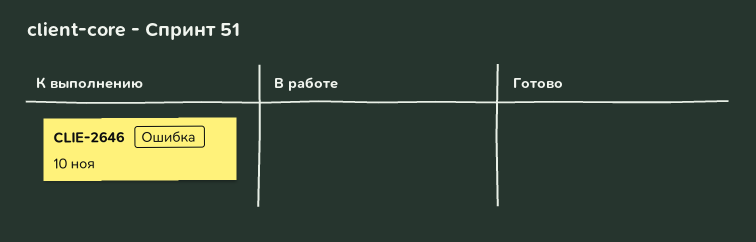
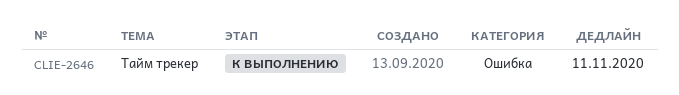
CLIE-2646, due: Nov 10 -> Nov 11

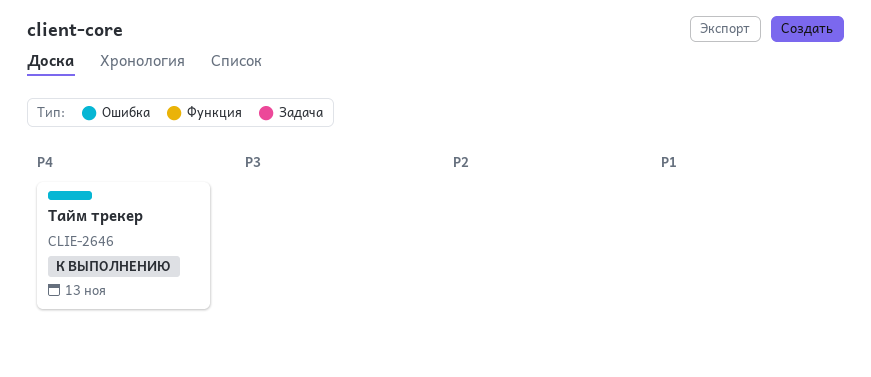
CLIE-2646, due: Nov 11 -> Nov 13

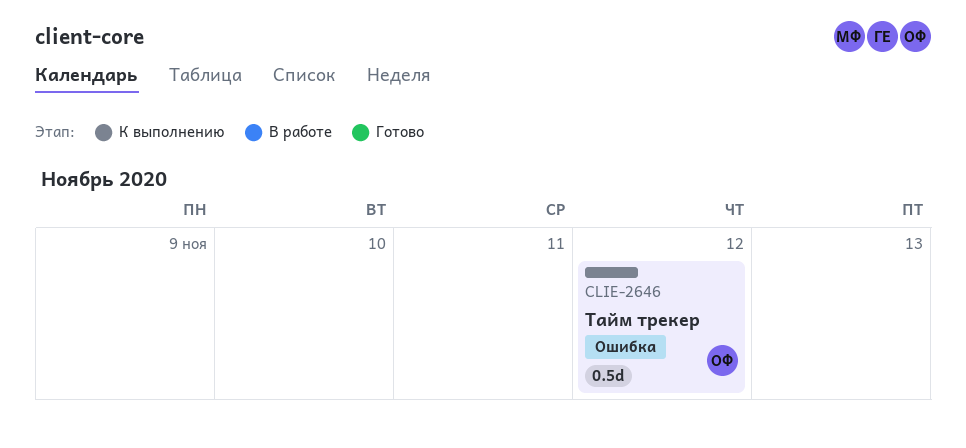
CLIE-2646, due: Nov 13 -> Nov 12

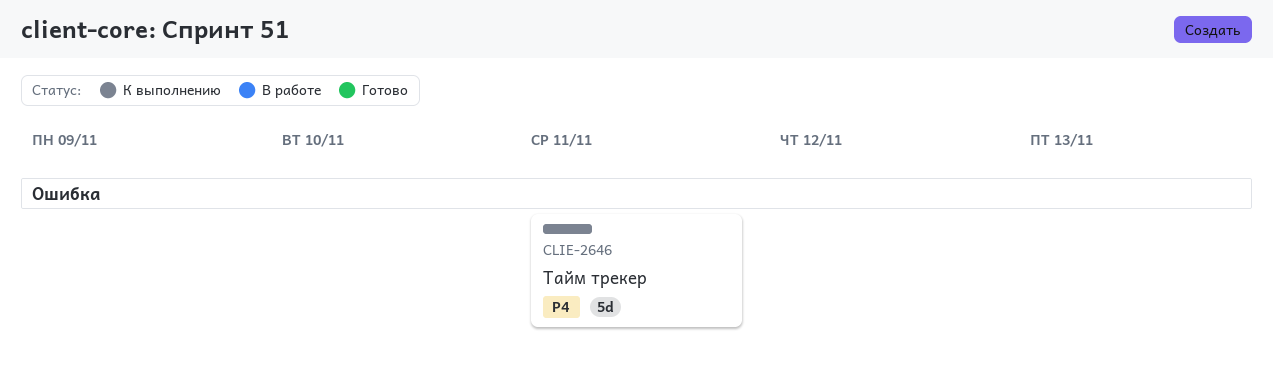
CLIE-2646, estimate: 0.5d -> 5d
CLIE-2646, due: Nov 12 -> Nov 11

